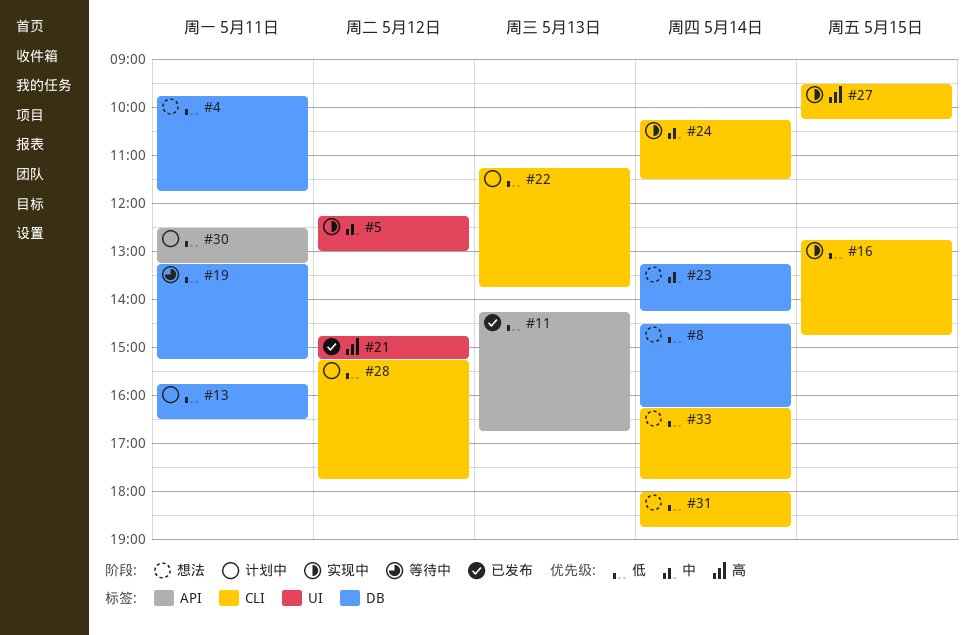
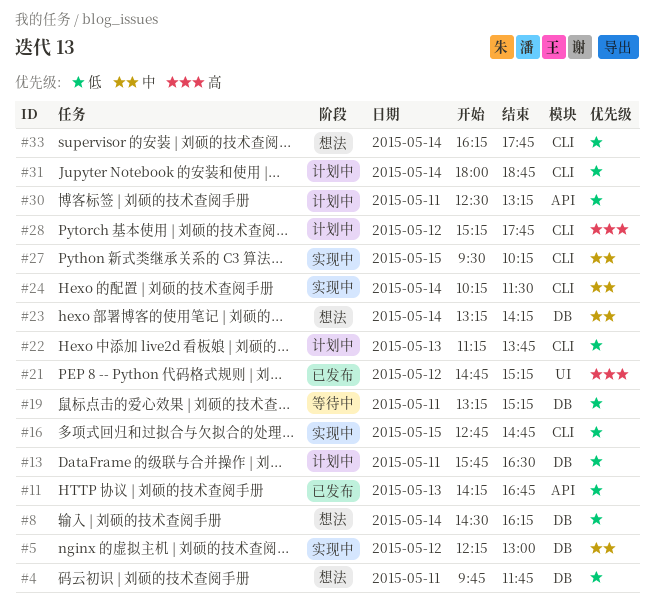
#5, label: UI -> DB
#27, priority: 高 -> 中
#28, priority: 低 -> 高
#31, status: 想法 -> 计划中

